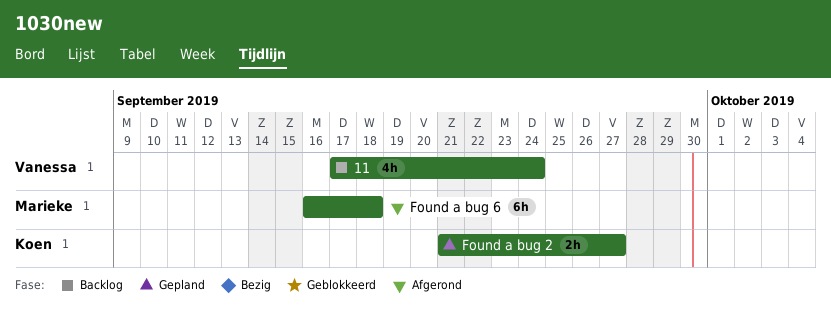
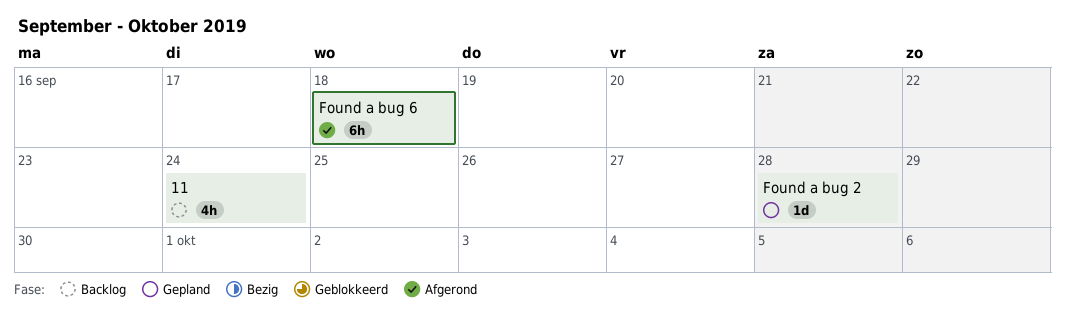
Found a bug 2, estimate: 2h -> 1d
Found a bug 2, due: Sep 27 -> Sep 28

